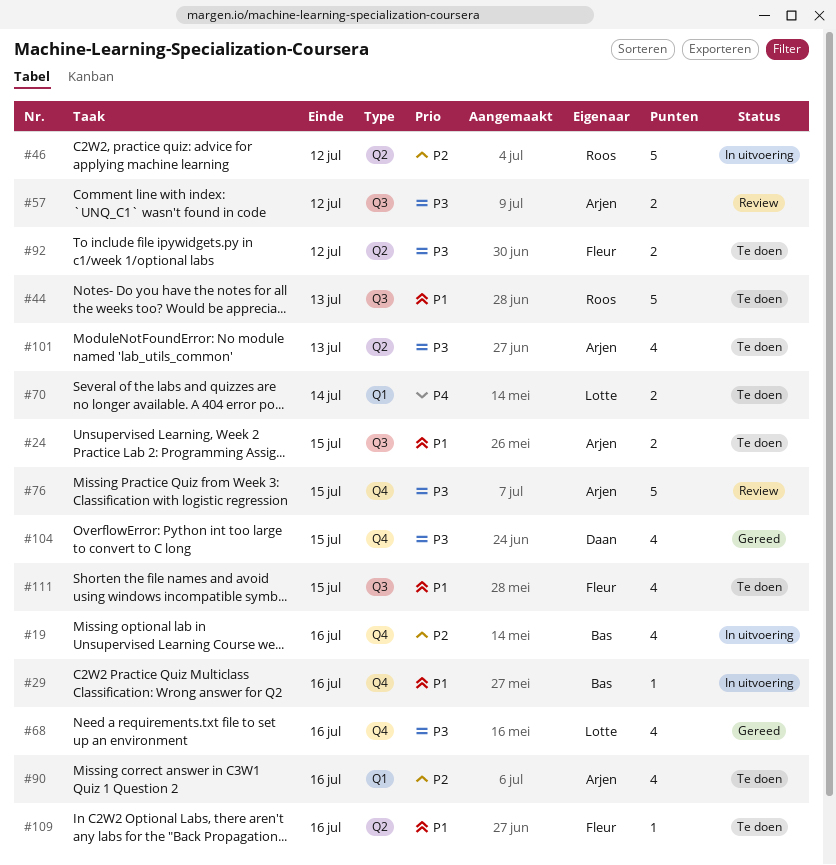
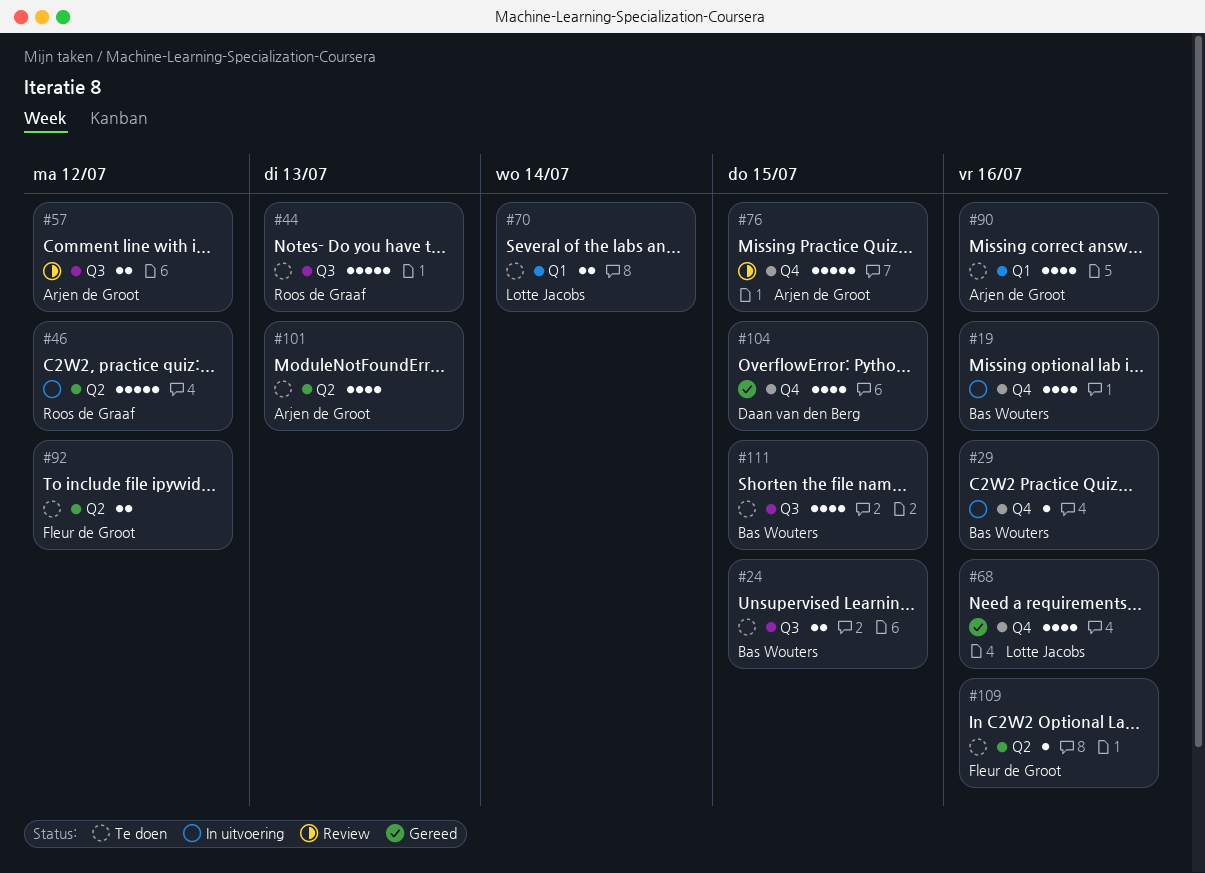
#24, owner: Arjen de Groot -> Bas Wouters
#111, owner: Fleur de Groot -> Bas Wouters

